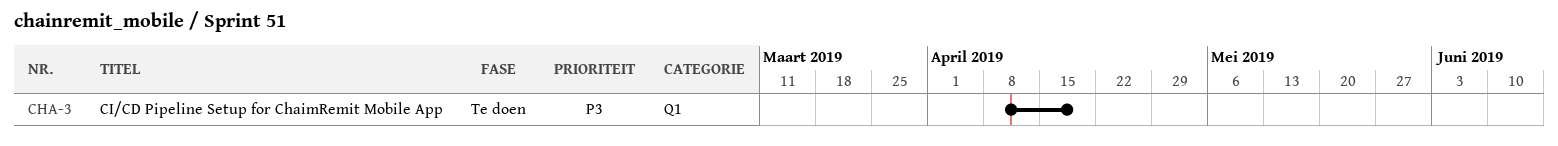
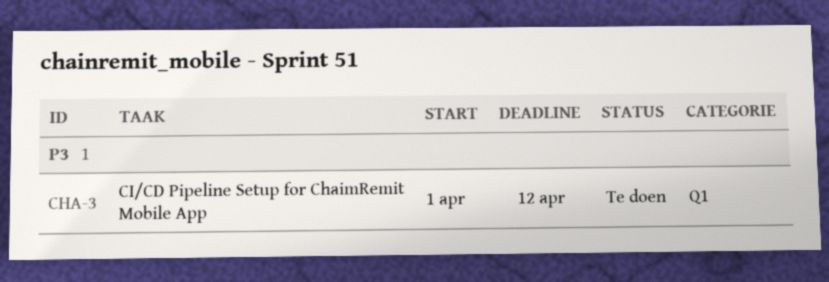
CHA-3, start: Apr 8 -> Apr 1
CHA-3, due: Apr 19 -> Apr 12

